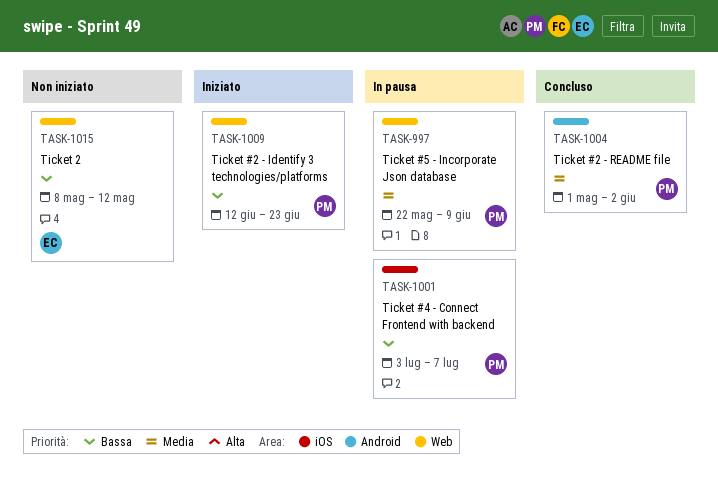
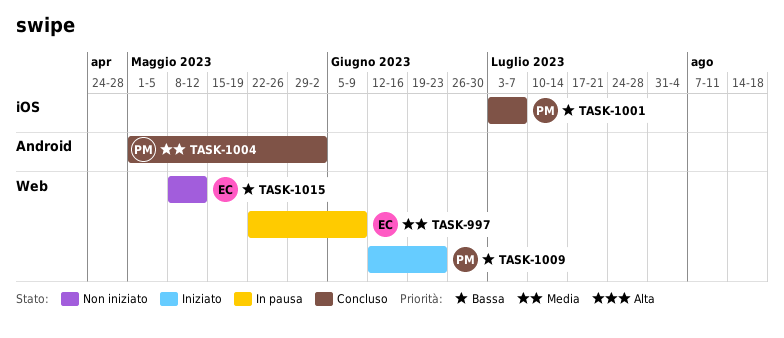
TASK-997, owner: PM -> EC
TASK-1001, status: In pausa -> Concluso

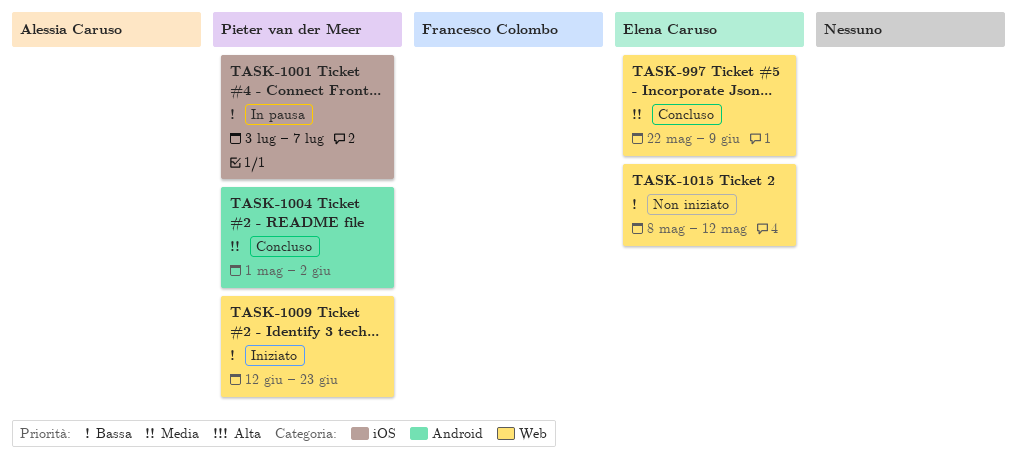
TASK-997, status: In pausa -> Concluso
TASK-1001, status: Concluso -> In pausa

